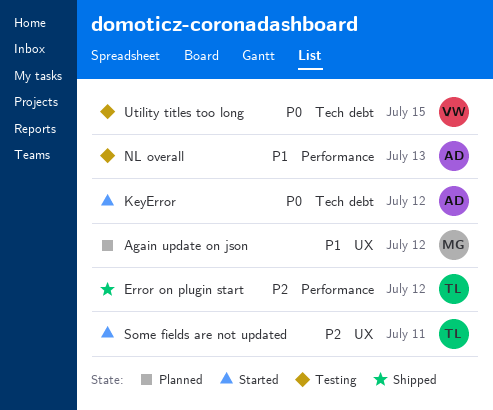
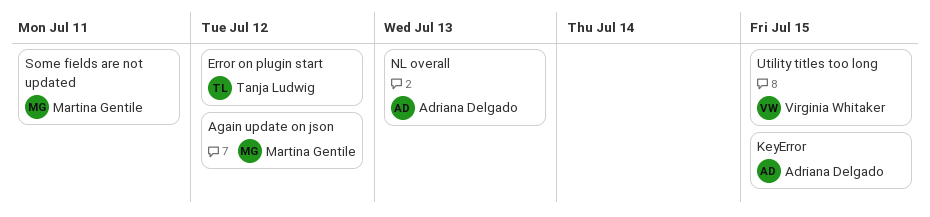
KeyError, due: Jul 12 -> Jul 15
Some fields are not updated, owner: Tanja Ludwig -> Martina Gentile

